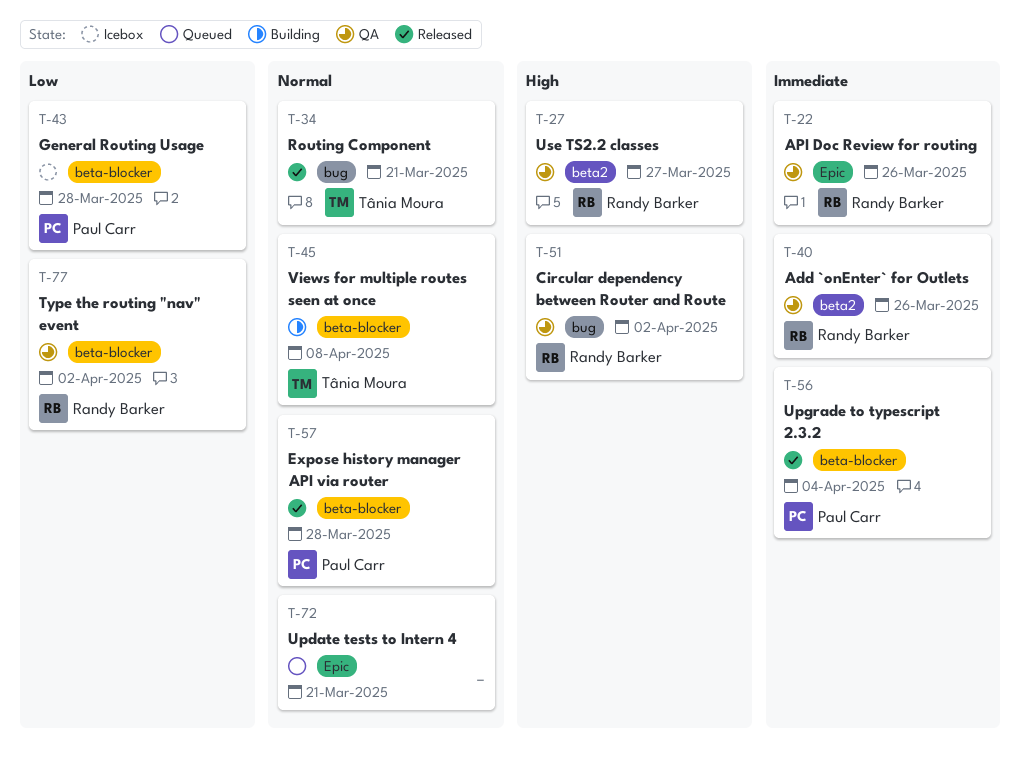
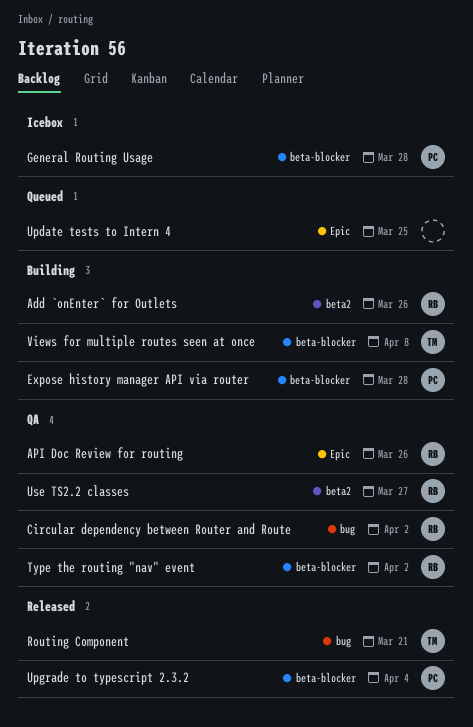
Add `onEnter` for Outlets, status: QA -> Building
Expose history manager API via router, status: Released -> Building
Update tests to Intern 4, due: Mar 21 -> Mar 25

